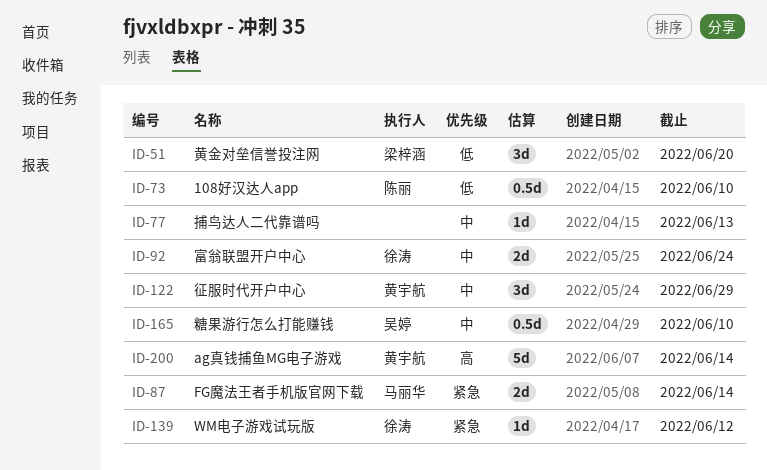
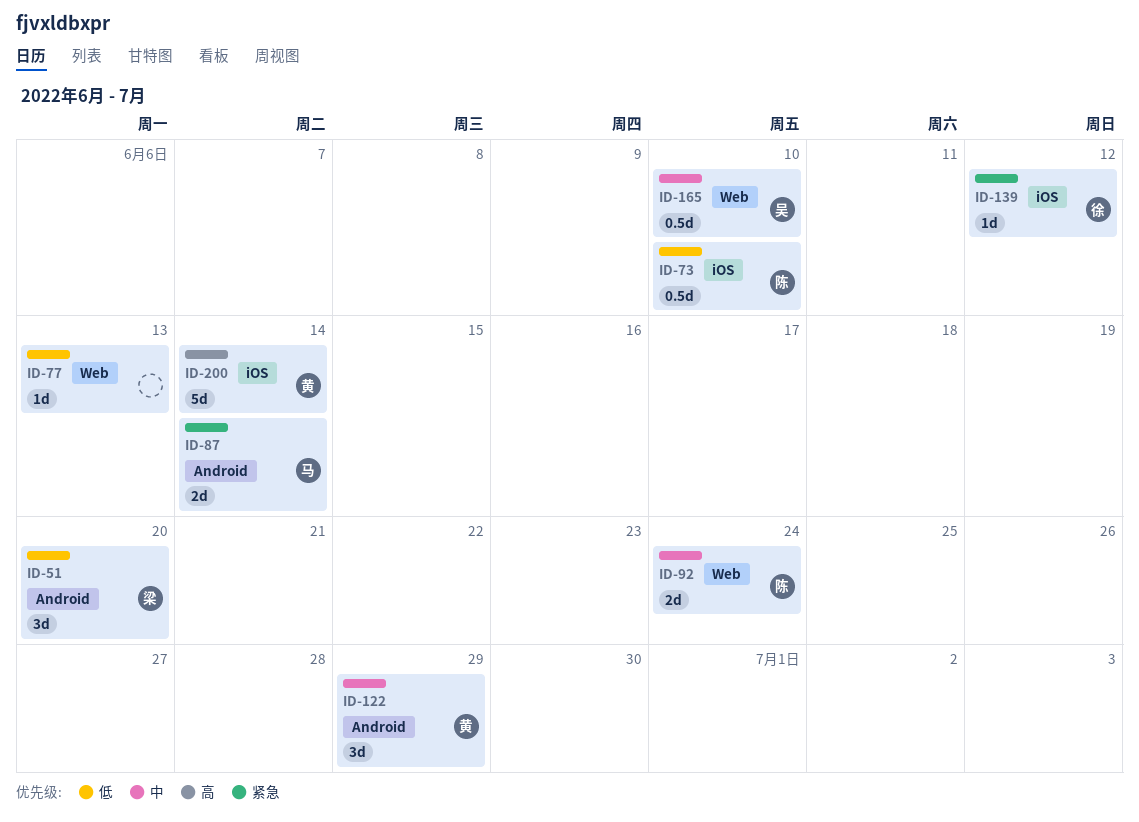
ID-77, priority: 中 -> 低
ID-92, owner: 徐涛 -> 陈丽

